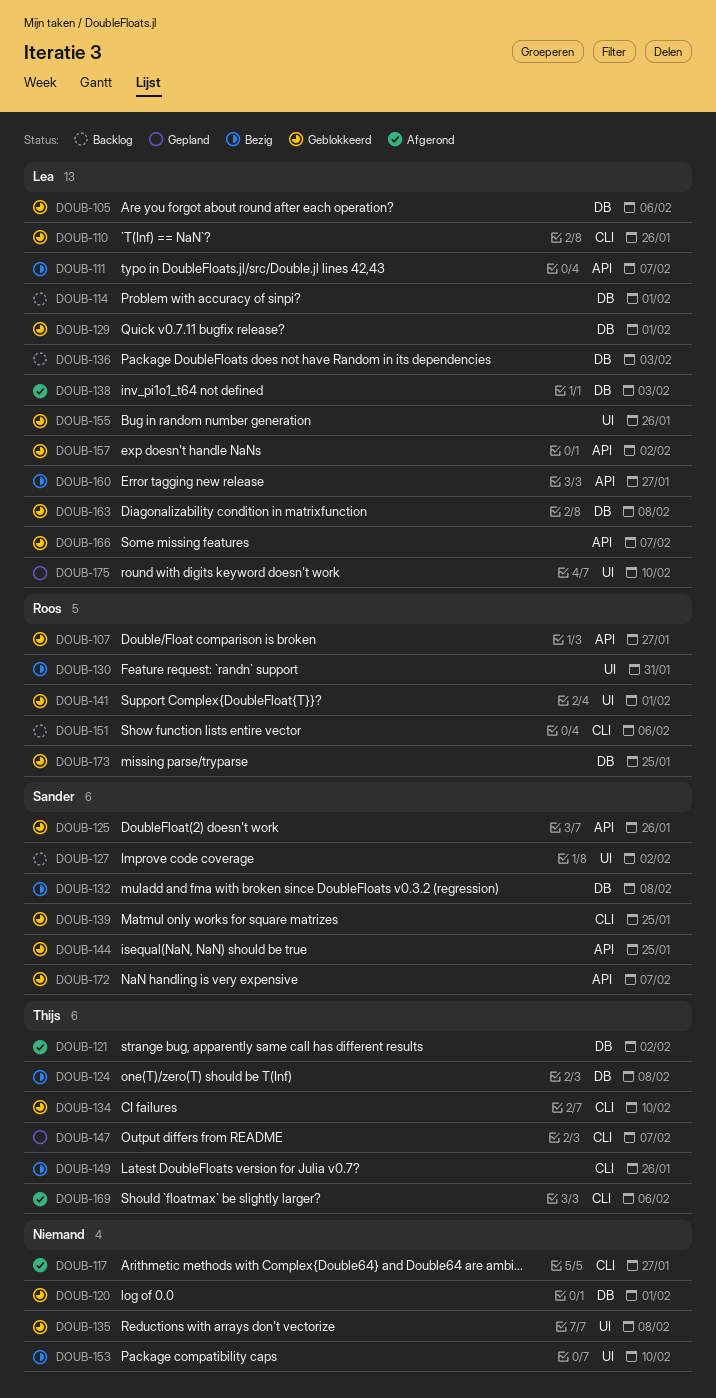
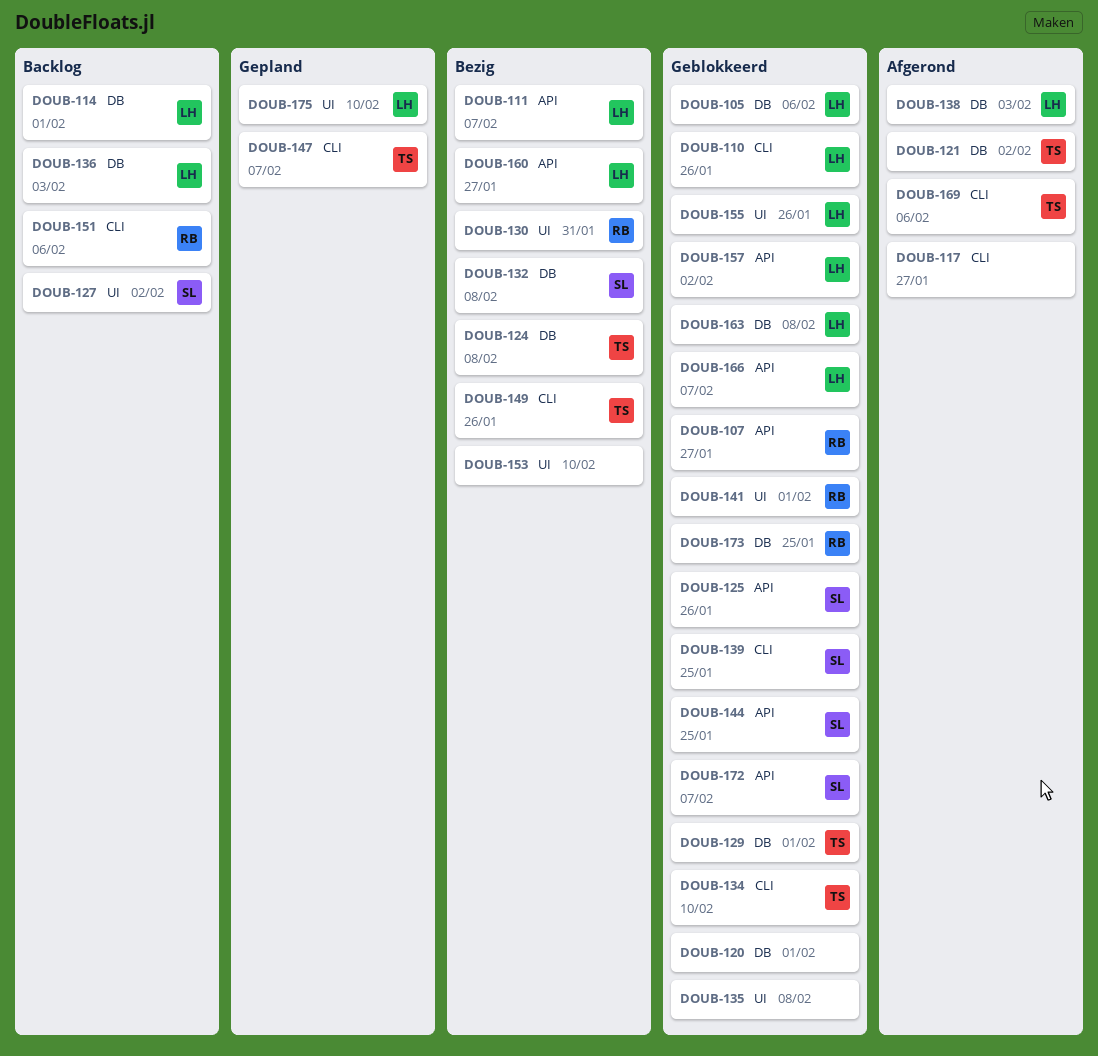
DOUB-129, owner: Lea -> Thijs

